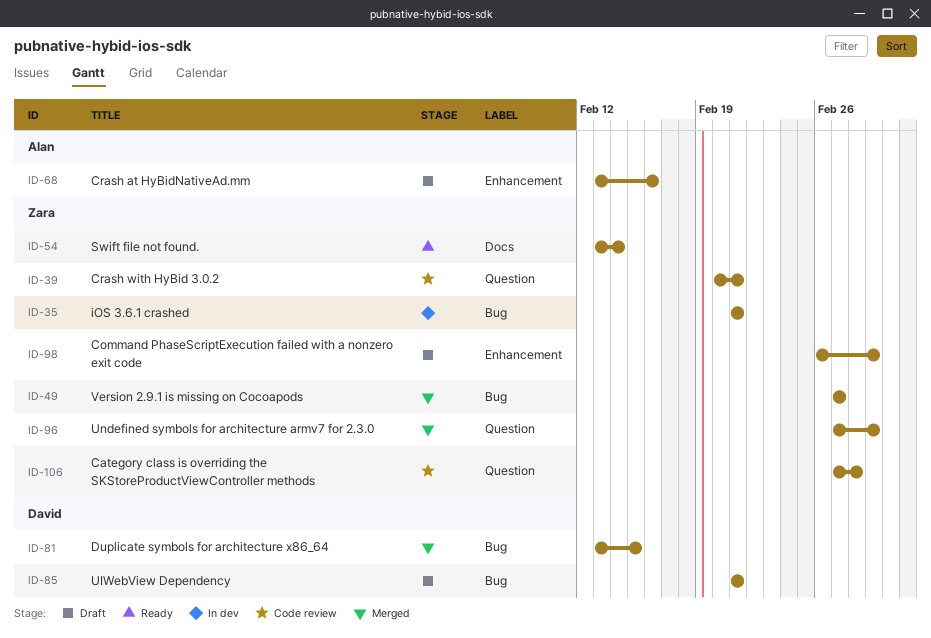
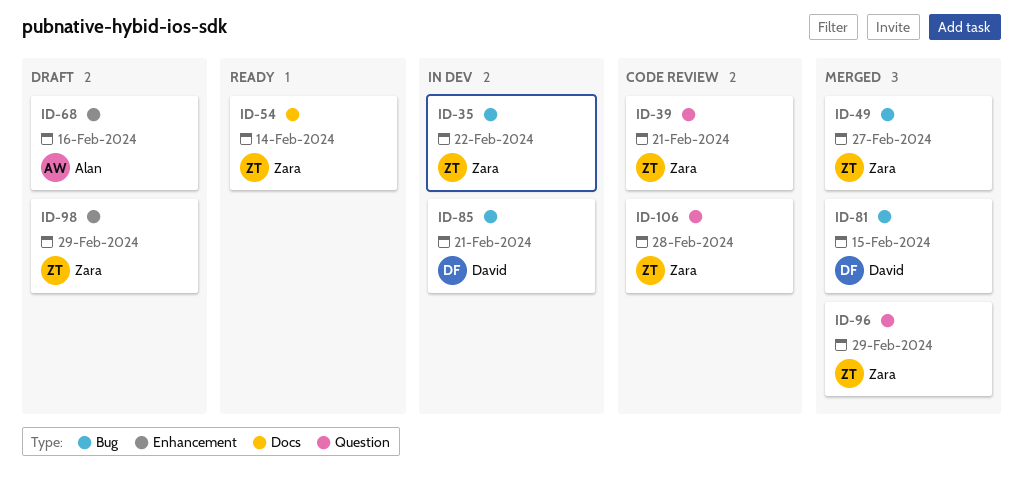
ID-35, due: Feb 21 -> Feb 22
ID-85, status: Draft -> In dev

